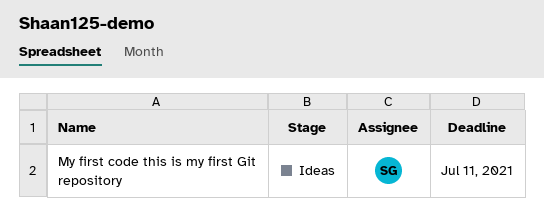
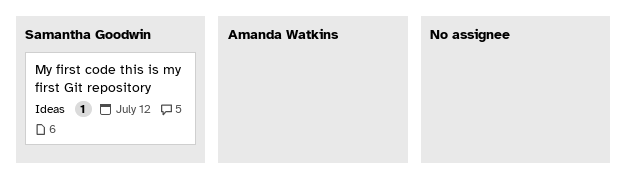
My first code this is my first Git repository, due: Jul 11 -> Jul 12

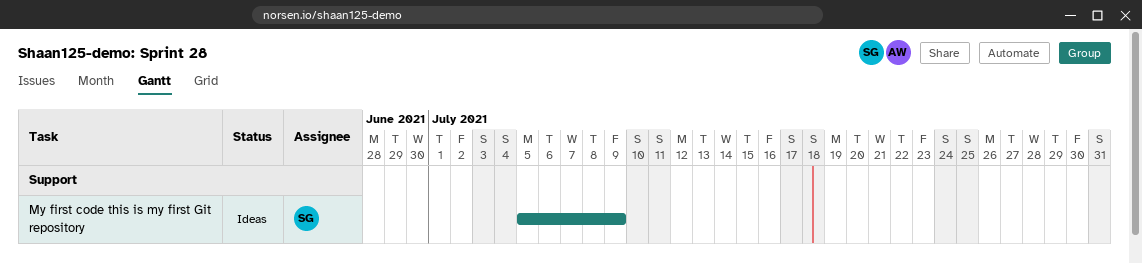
My first code this is my first Git repository, due: Jul 12 -> Jul 9

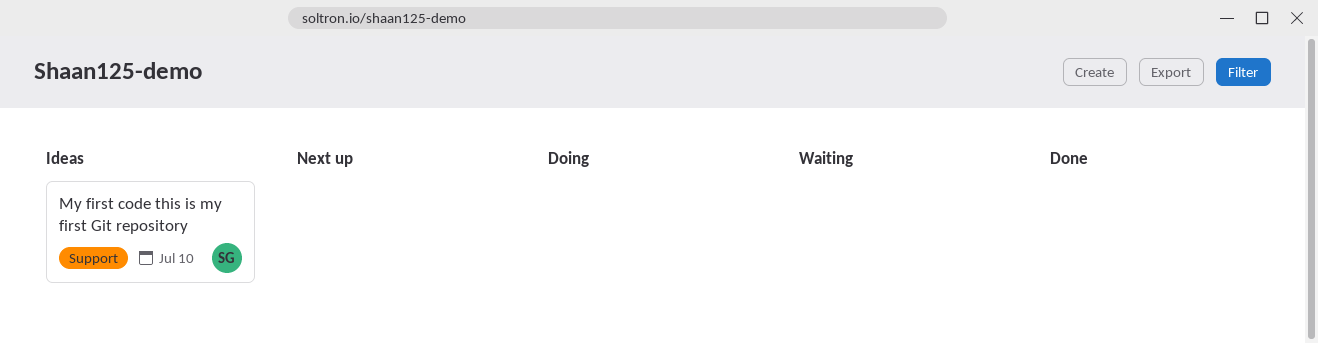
My first code this is my first Git repository, due: Jul 9 -> Jul 10

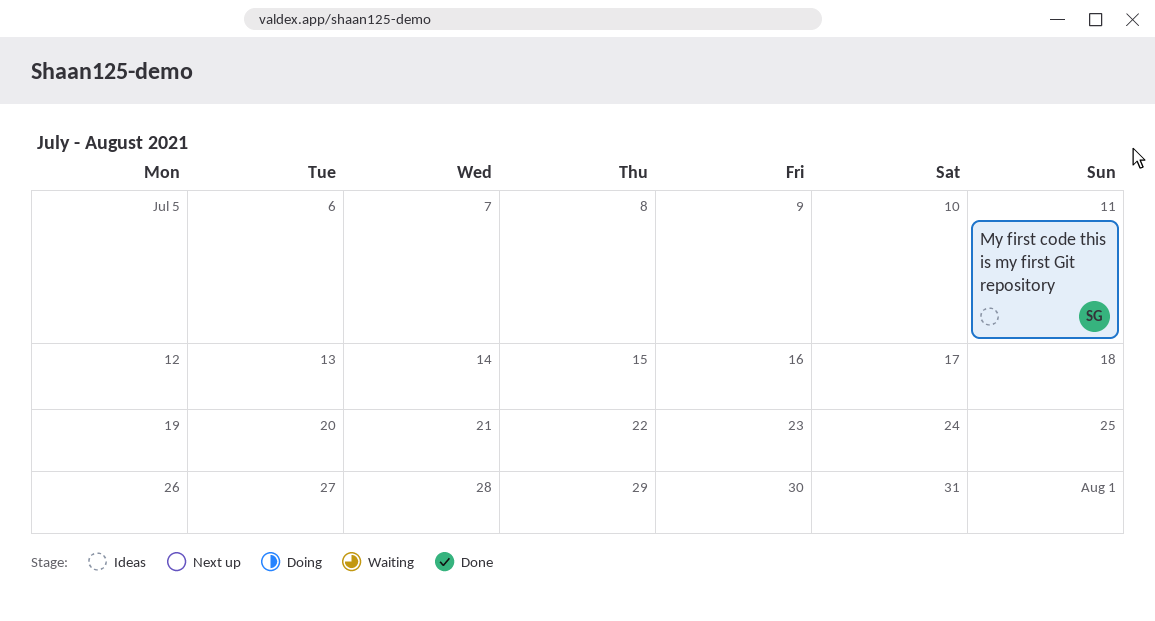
My first code this is my first Git repository, due: Jul 10 -> Jul 11

